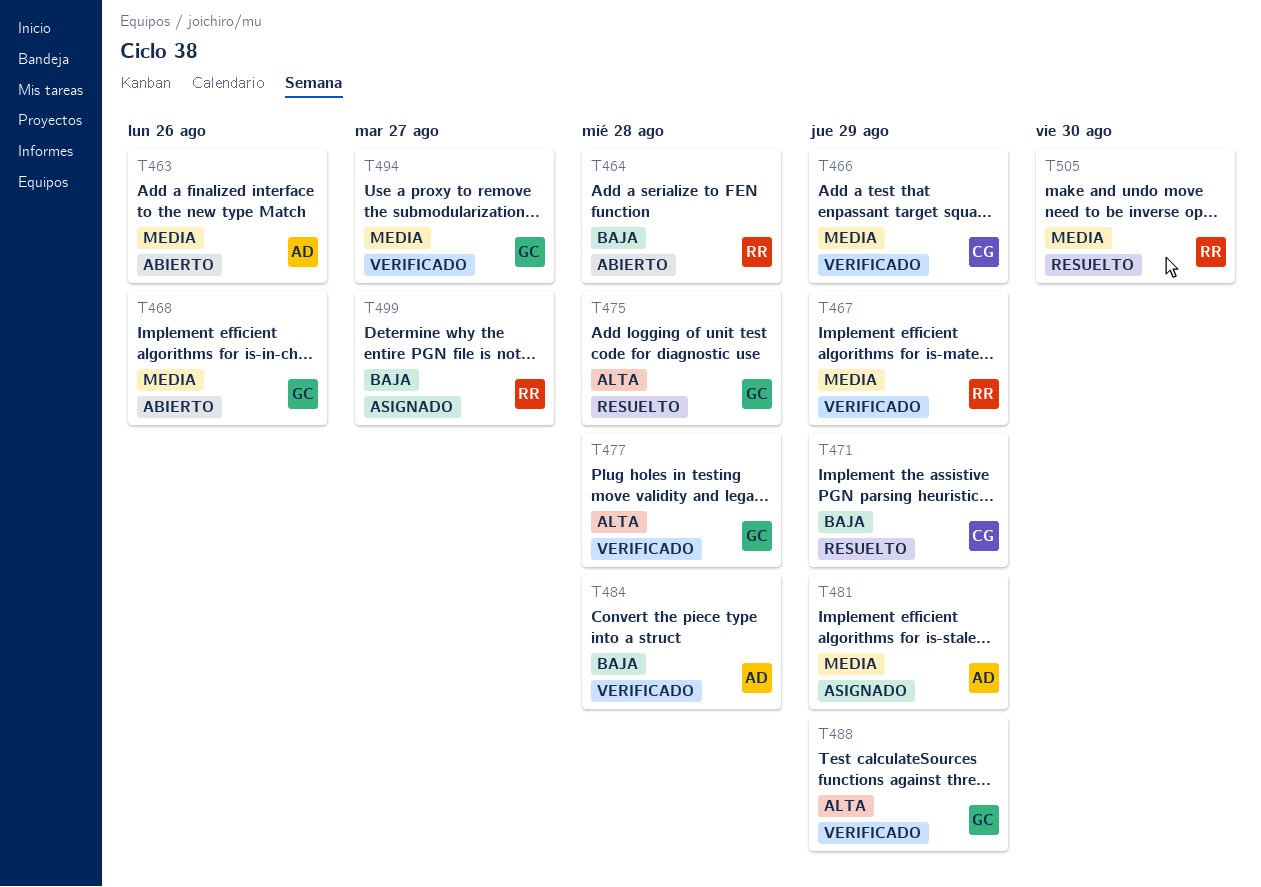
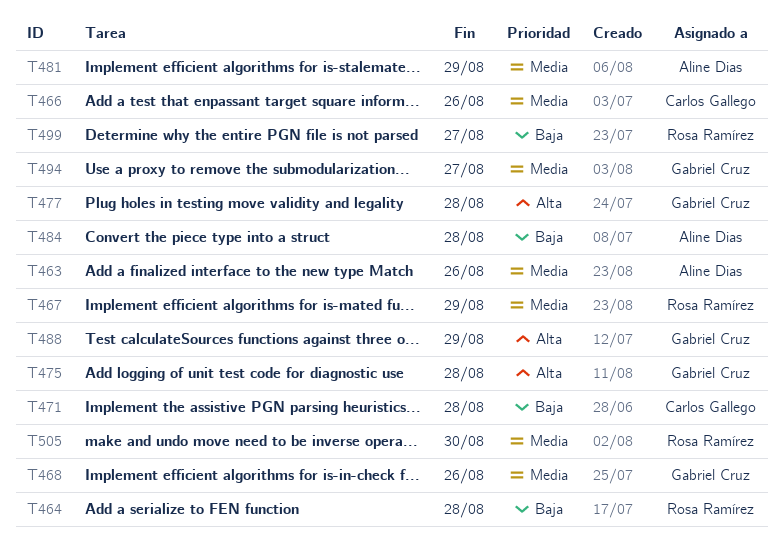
T466, due: Aug 29 -> Aug 26
T471, due: Aug 29 -> Aug 28

